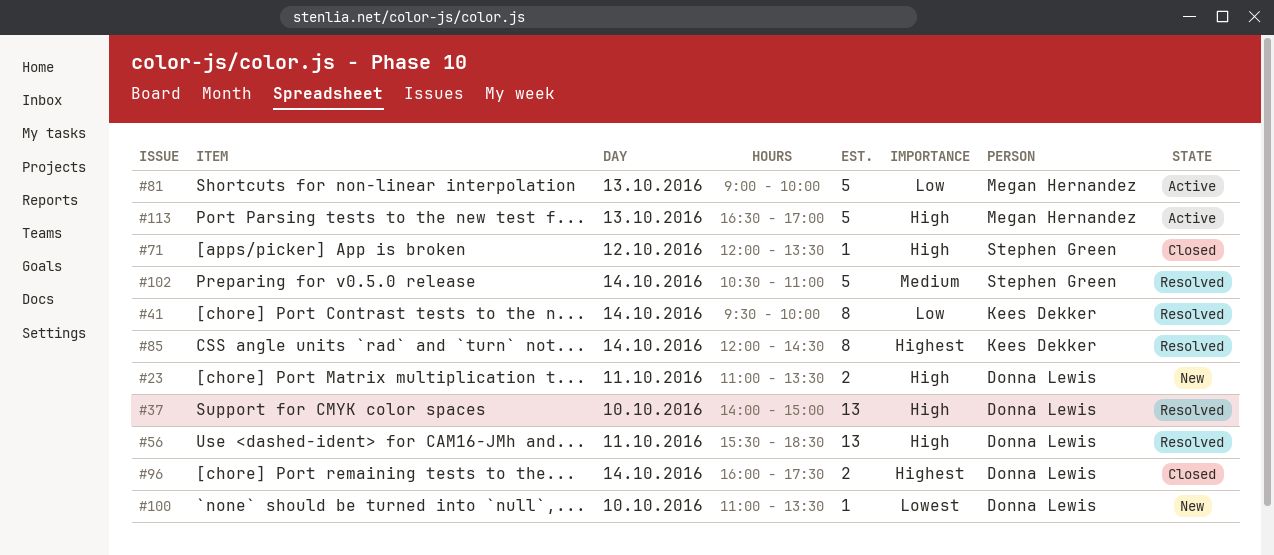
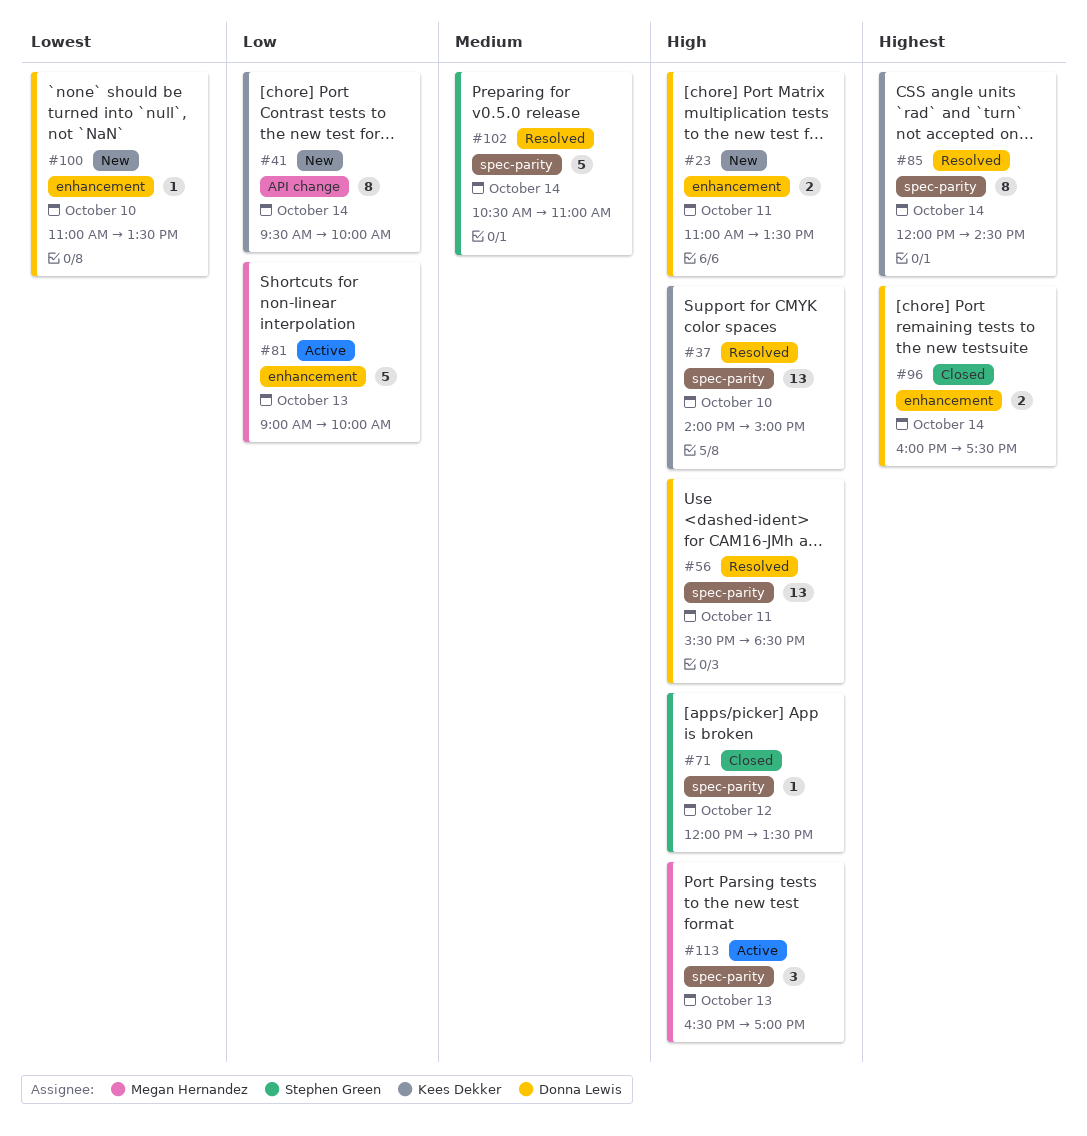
#37, owner: Donna Lewis -> Kees Dekker
#41, status: Resolved -> New
#113, estimate: 5 -> 3

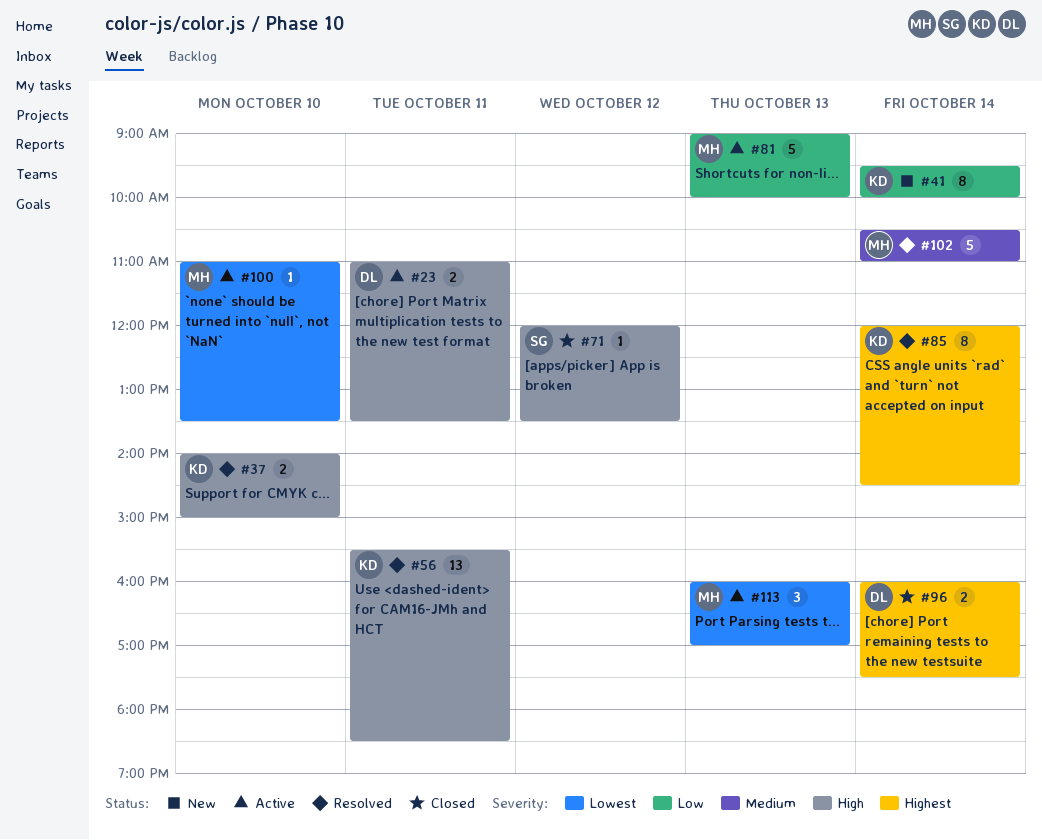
#23, status: New -> Active
#37, estimate: 13 -> 2
#56, owner: Donna Lewis -> Kees Dekker
#100, status: New -> Active
#100, owner: Donna Lewis -> Megan Hernandez
#102, owner: Stephen Green -> Megan Hernandez
#113, priority: High -> Lowest
#113, begins: 16:30 -> 16:00

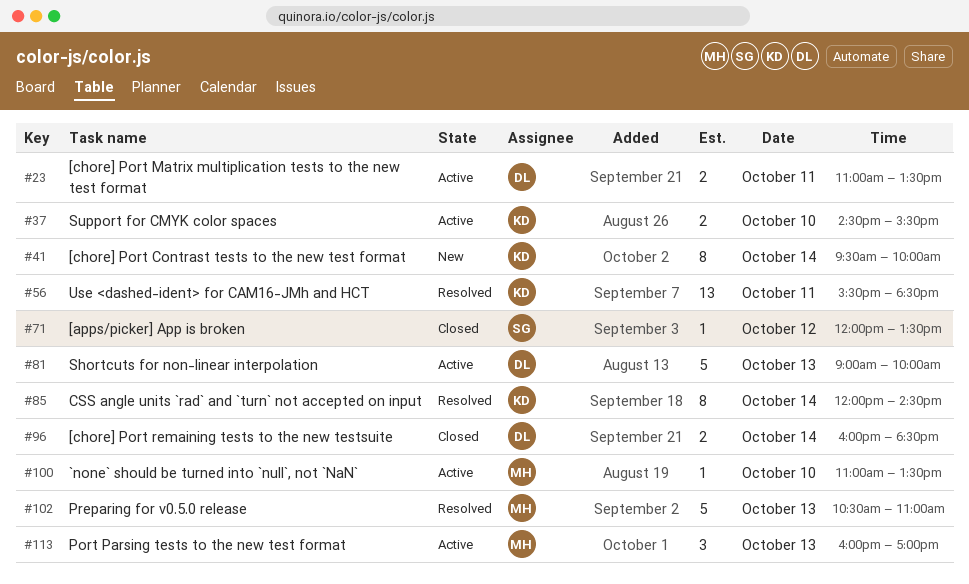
#37, status: Resolved -> Active
#37, begins: 14:00 -> 14:30
#37, ends: 15:00 -> 15:30
#81, owner: MH -> DL
#96, ends: 17:30 -> 18:30
#102, day: Oct 14 -> Oct 13

